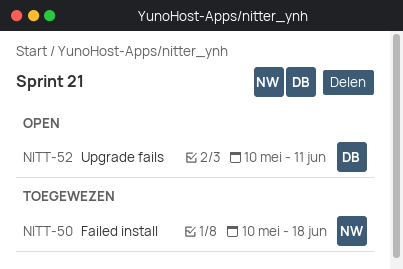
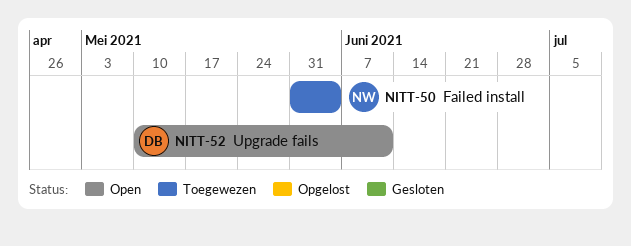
NITT-50, start: May 10 -> May 31
NITT-50, due: Jun 18 -> Jun 4

